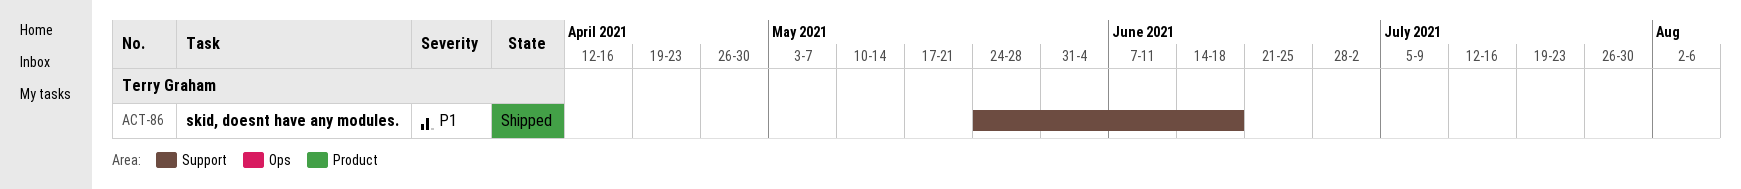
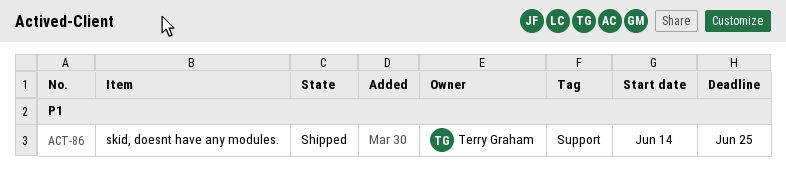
ACT-86, start: May 24 -> Jun 14
ACT-86, due: Jun 18 -> Jun 25

